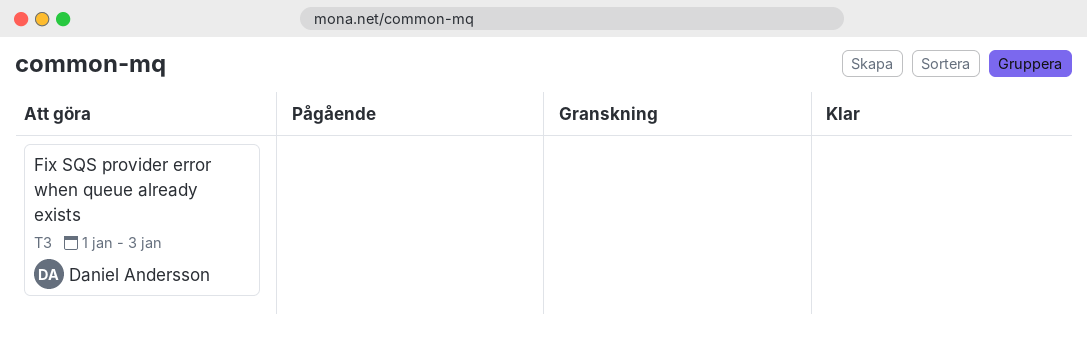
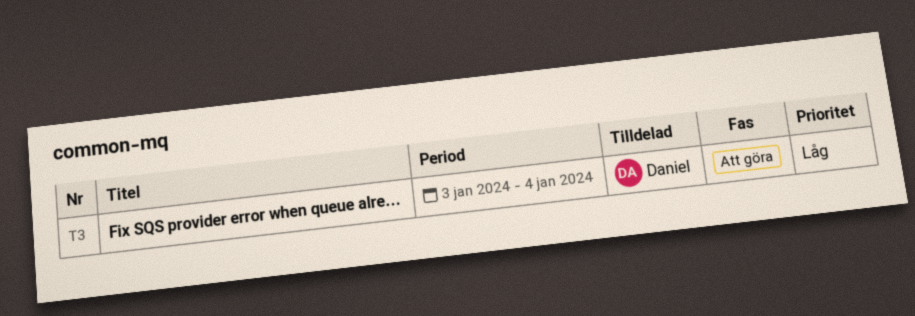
T3, start: Jan 1 -> Jan 3
T3, due: Jan 3 -> Jan 4

